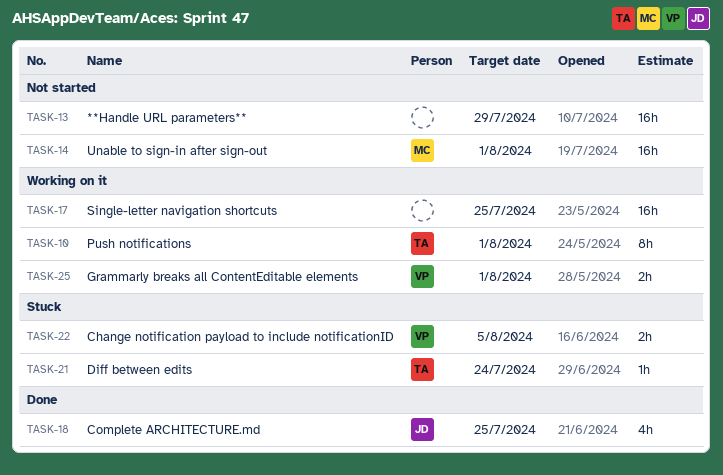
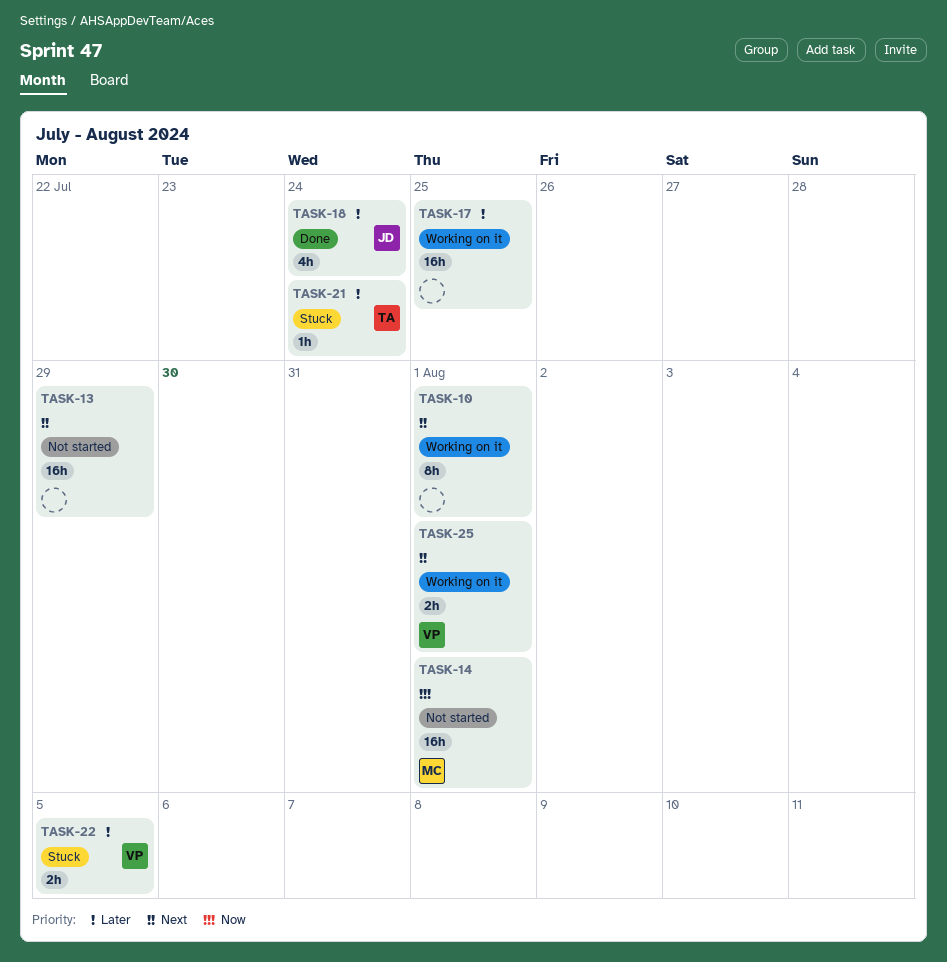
TASK-10, owner: TA -> none
TASK-18, due: Jul 25 -> Jul 24

